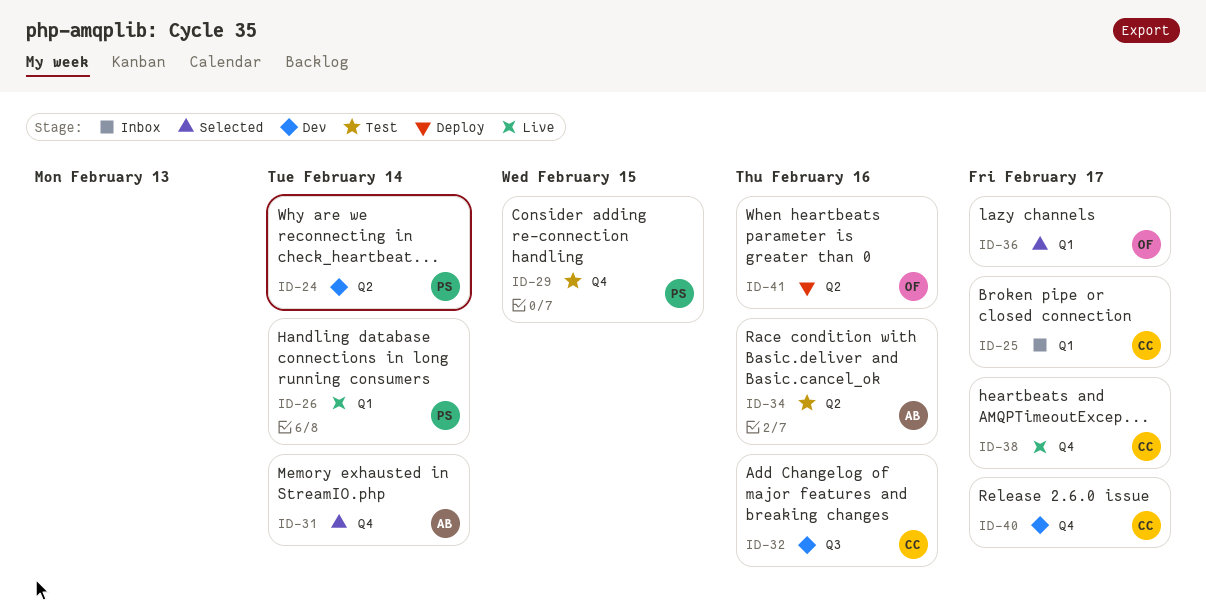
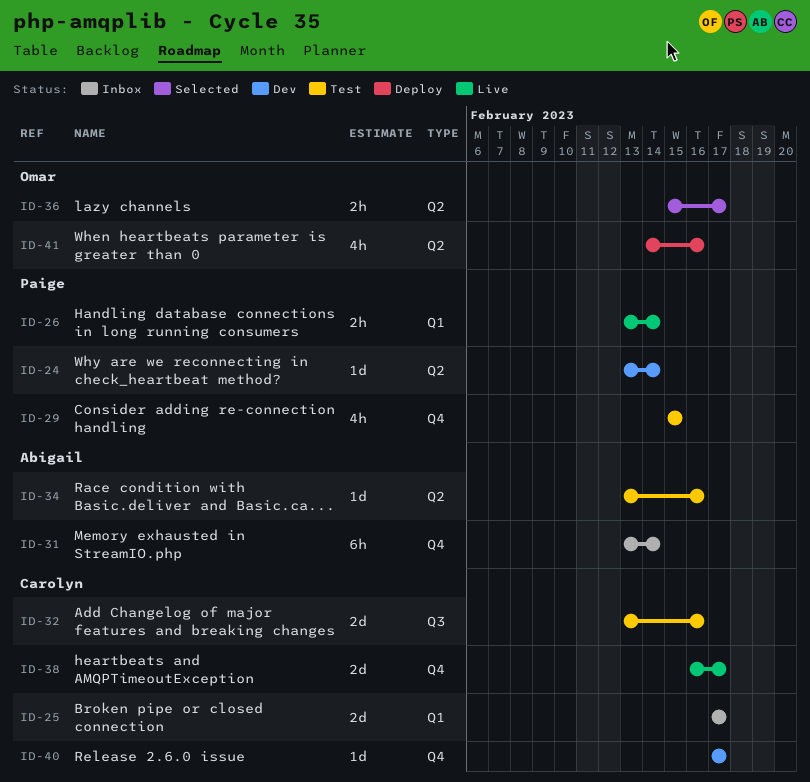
ID-31, status: Selected -> Inbox
ID-32, status: Dev -> Test
ID-36, label: Q1 -> Q2

